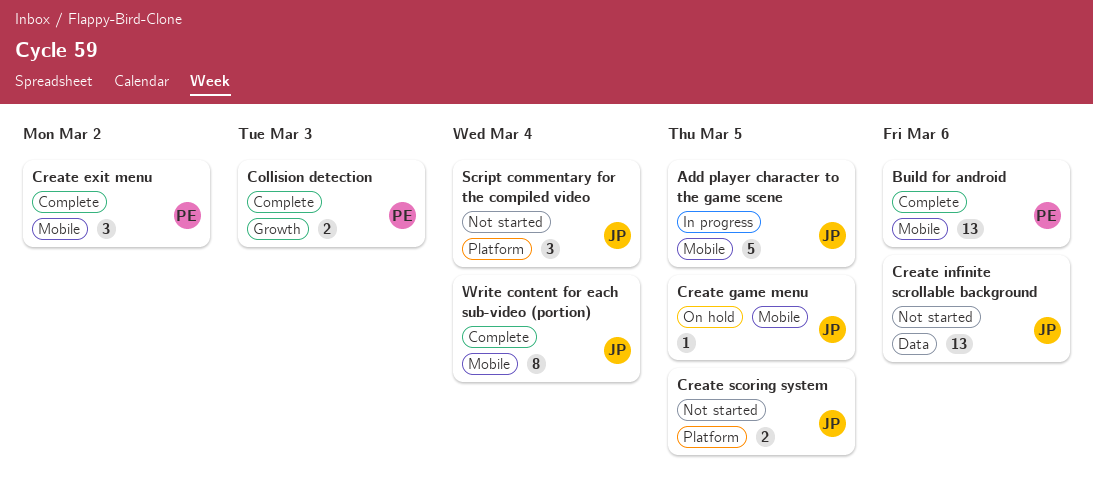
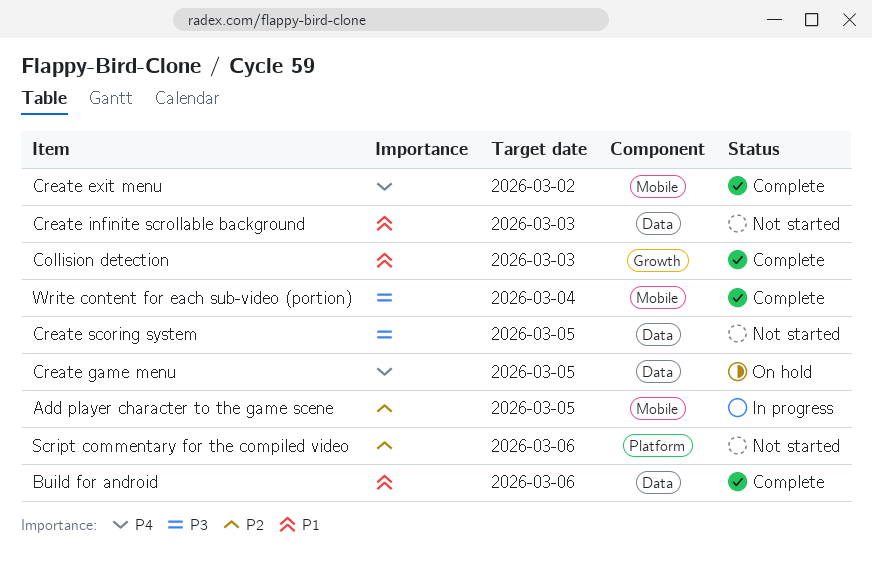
Build for android, label: Mobile -> Data
Create game menu, label: Mobile -> Data
Create infinite scrollable background, due: Mar 6 -> Mar 3
Create scoring system, label: Platform -> Data
Script commentary for the compiled video, due: Mar 4 -> Mar 6

